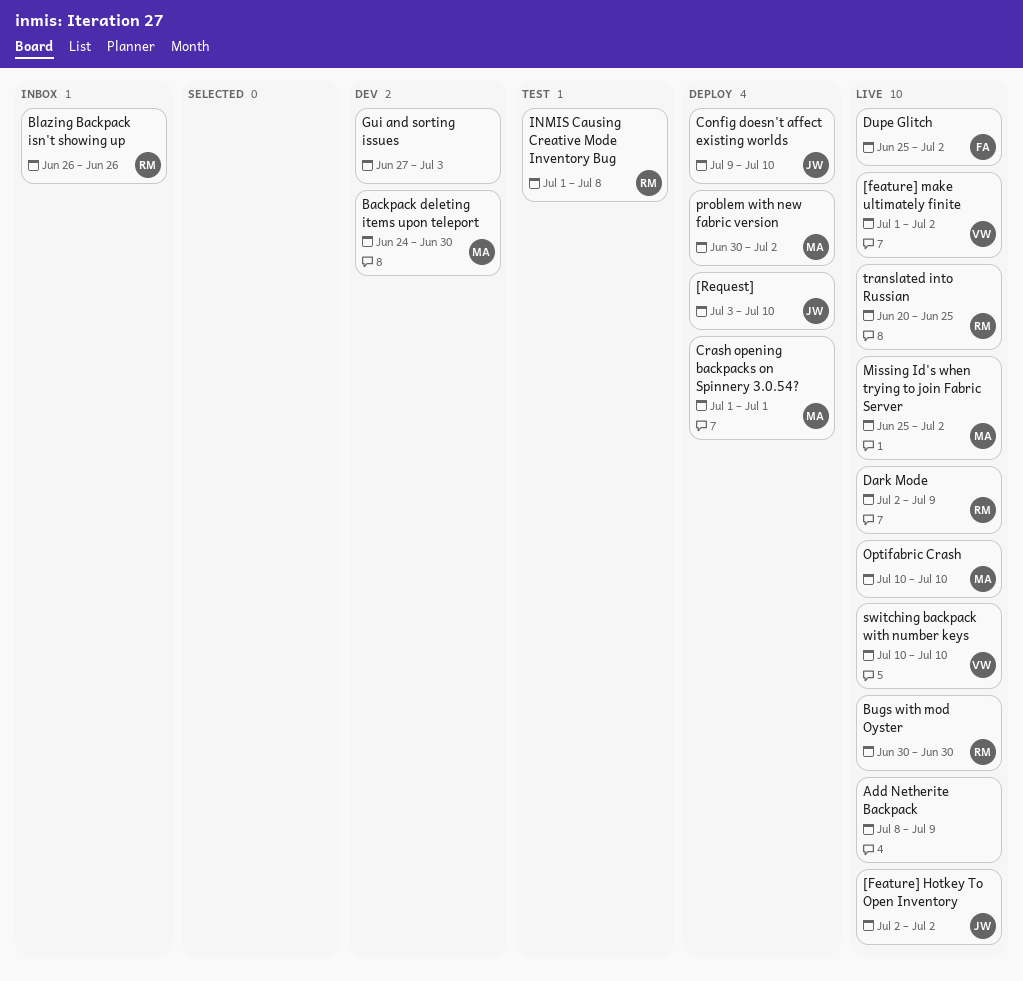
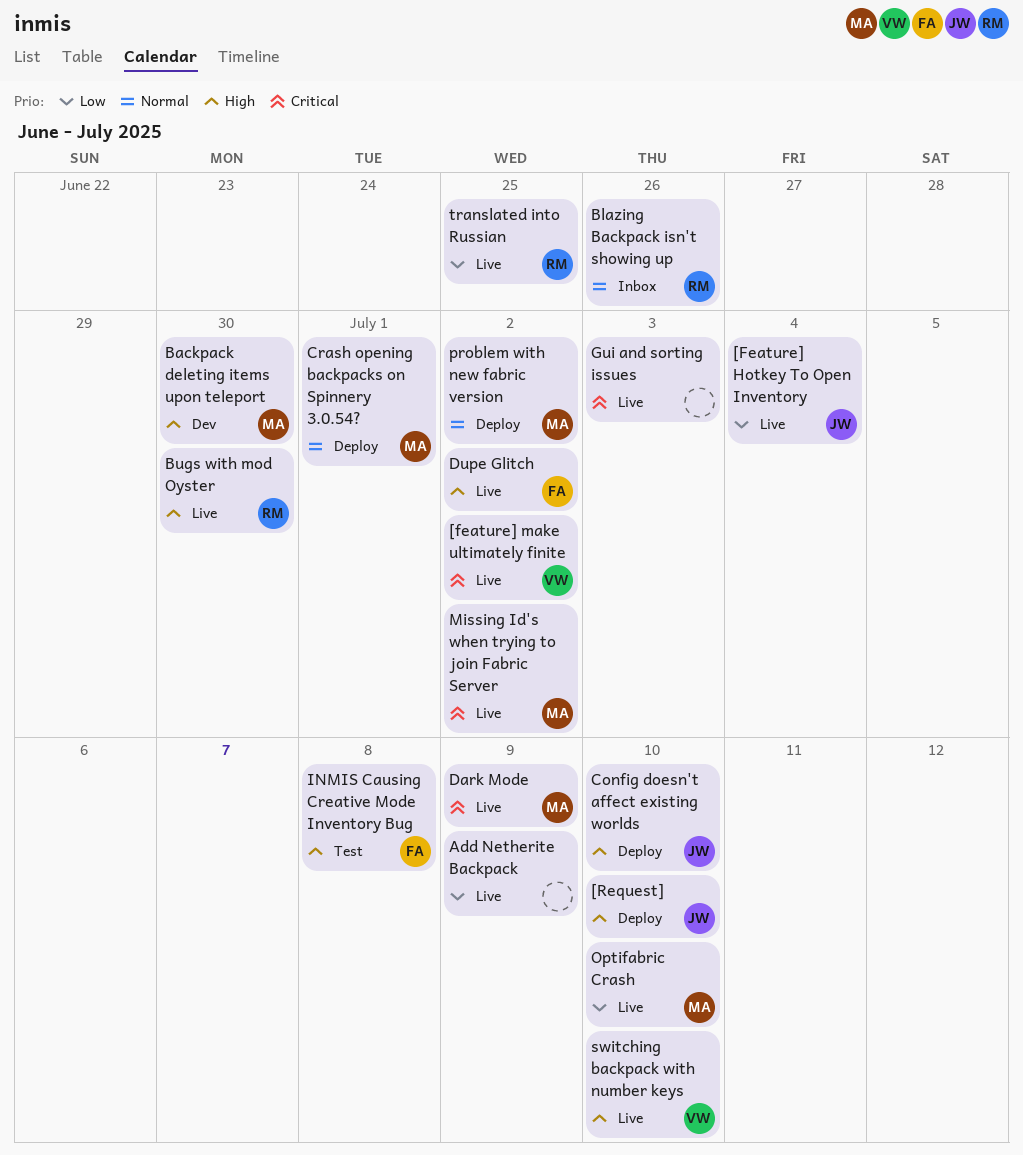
[Feature] Hotkey To Open Inventory, due: Jul 2 -> Jul 4
Dark Mode, owner: RM -> MA
Gui and sorting issues, status: Dev -> Live
INMIS Causing Creative Mode Inventory Bug, owner: RM -> FA

